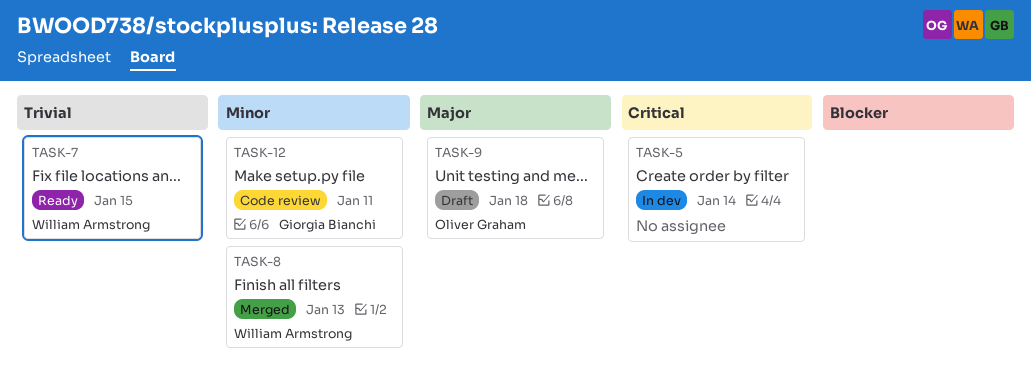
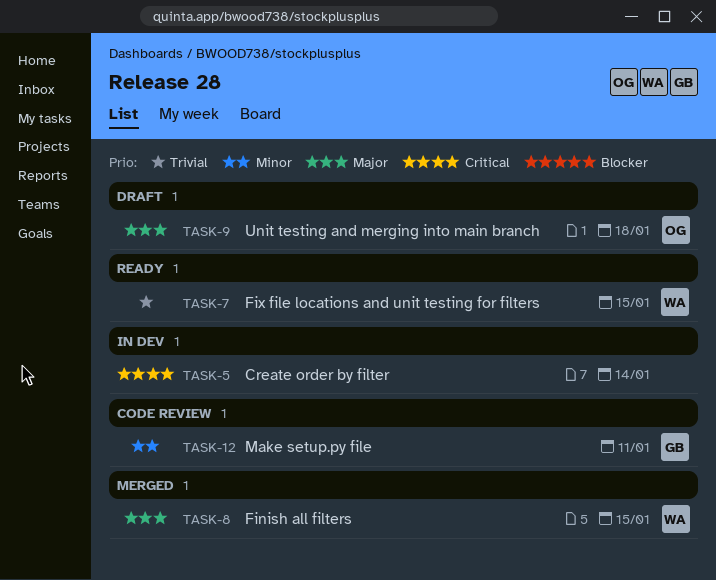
TASK-8, priority: Minor -> Major
TASK-8, due: Jan 13 -> Jan 15

